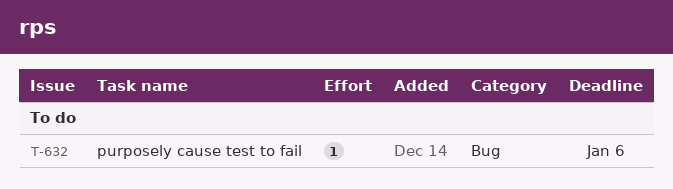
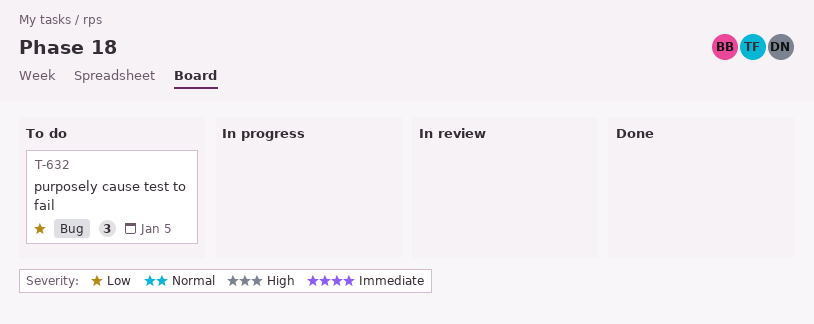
T-632, estimate: 1 -> 3
T-632, due: Jan 6 -> Jan 5

